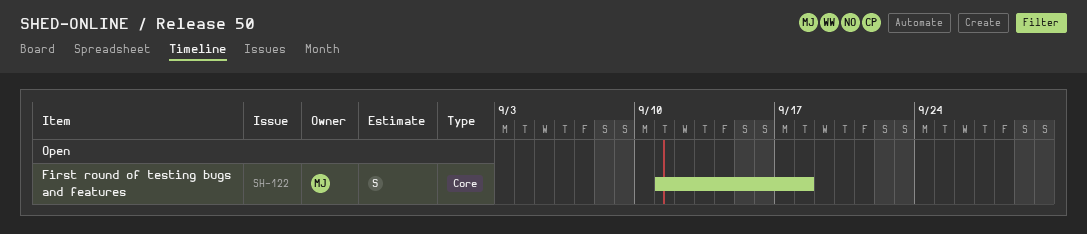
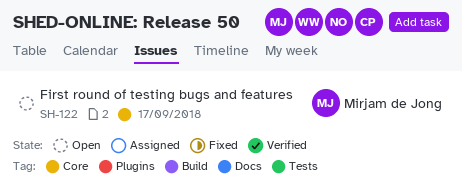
SH-122, due: Sep 18 -> Sep 17

